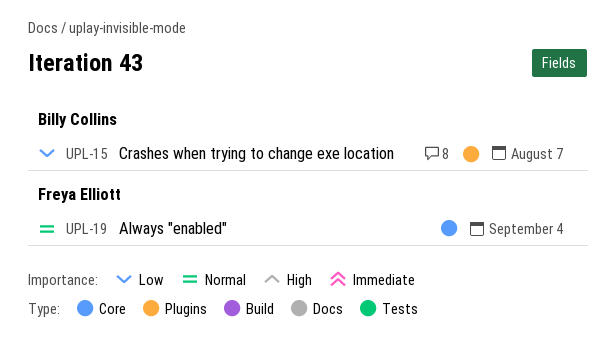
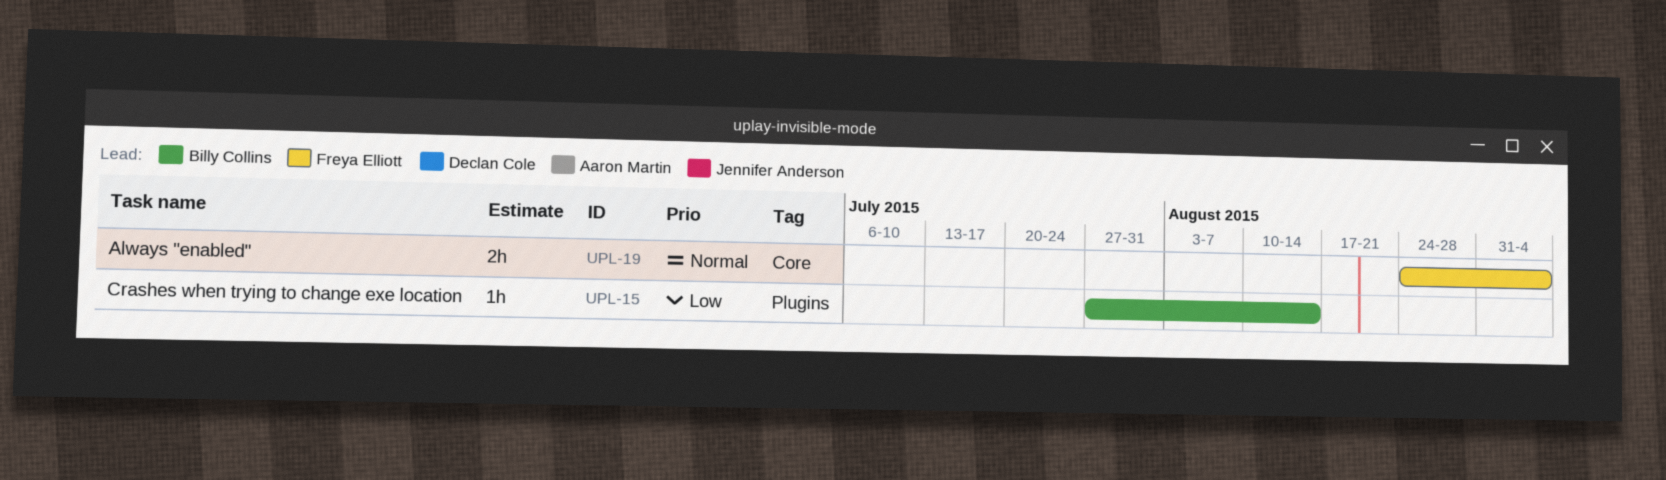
UPL-15, due: Aug 7 -> Aug 14

